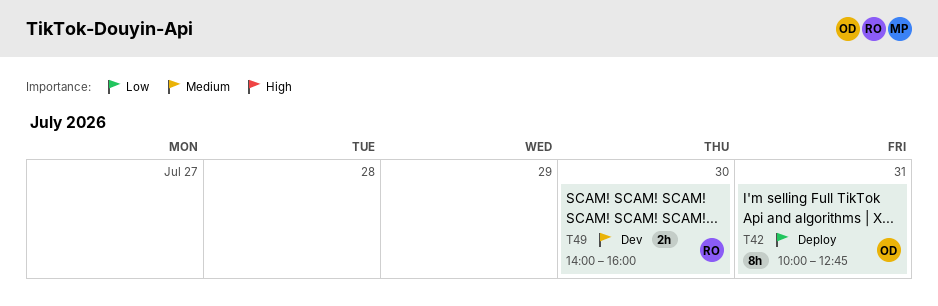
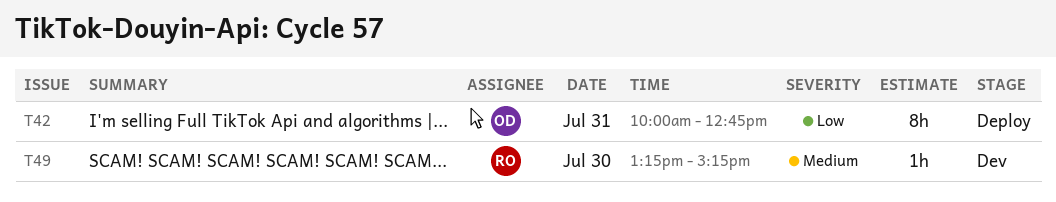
T49, estimate: 2h -> 1h
T49, begins: 14:00 -> 13:15
T49, ends: 16:00 -> 15:15

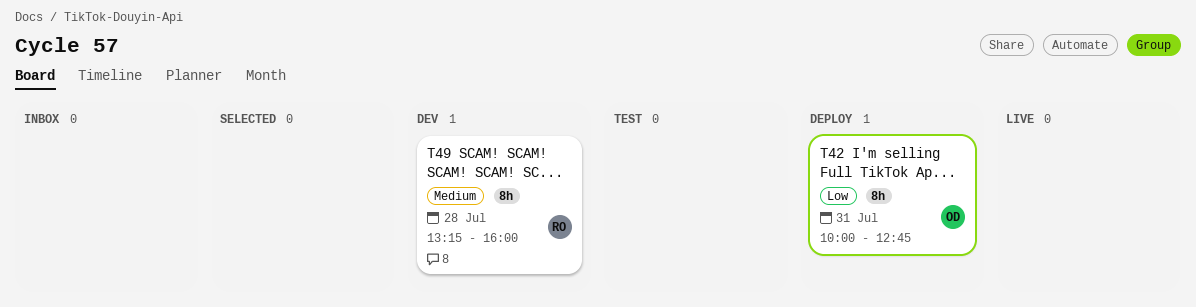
T49, estimate: 1h -> 8h
T49, day: Jul 30 -> Jul 28
T49, ends: 15:15 -> 16:00

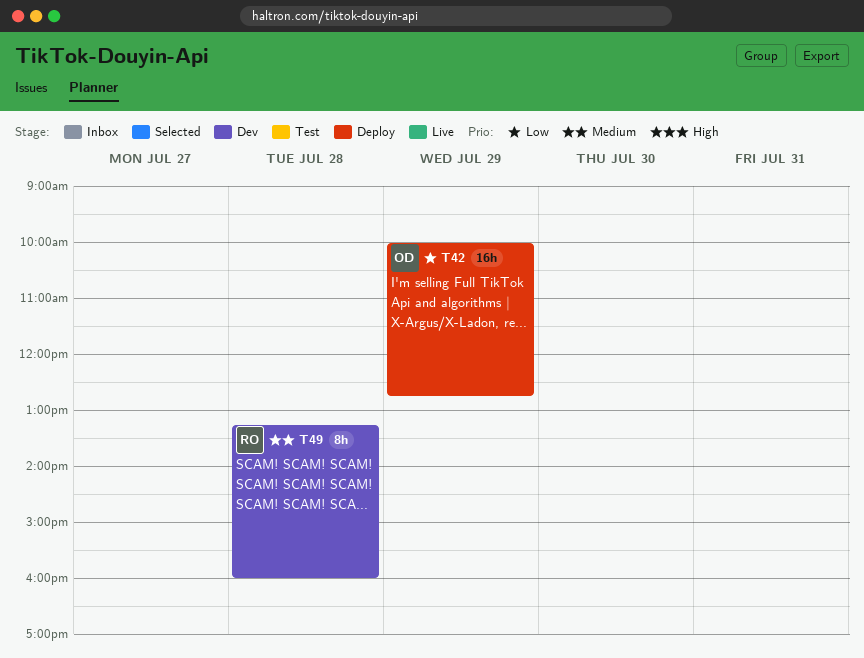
T42, estimate: 8h -> 16h
T42, day: Jul 31 -> Jul 29

